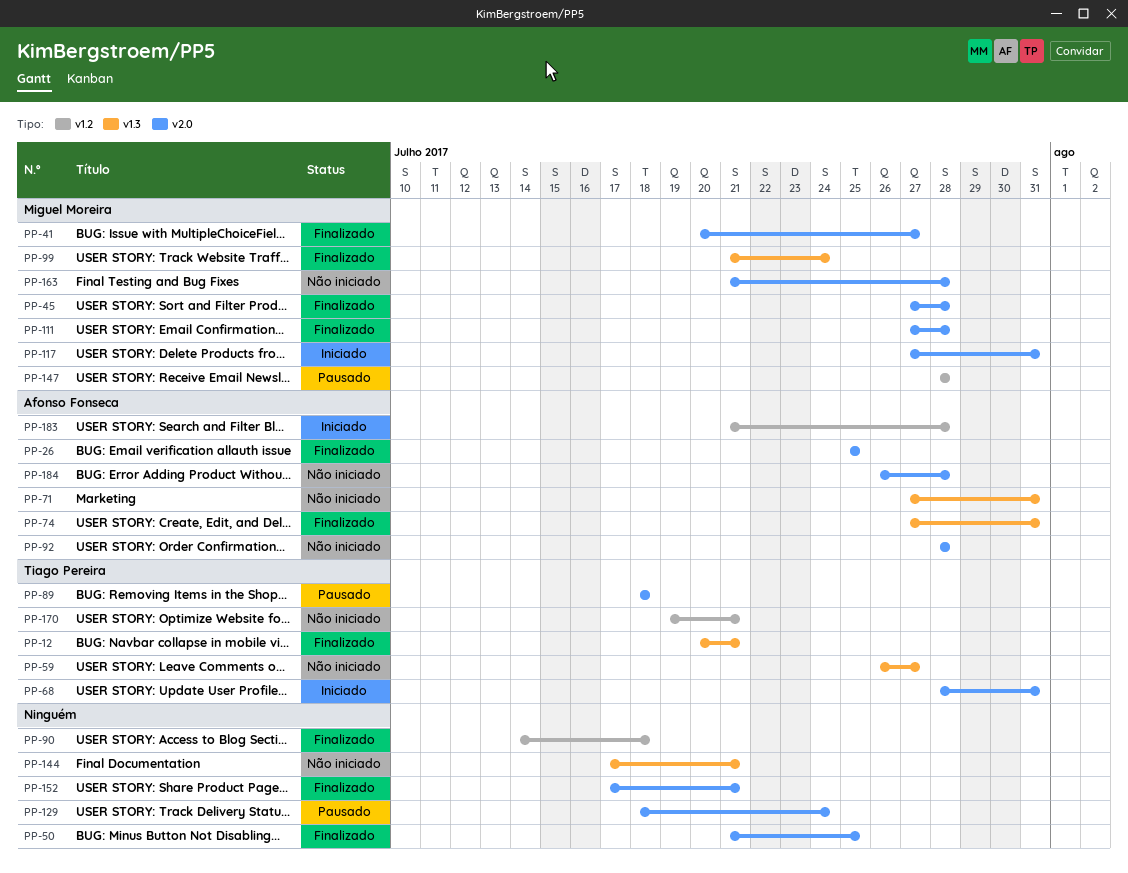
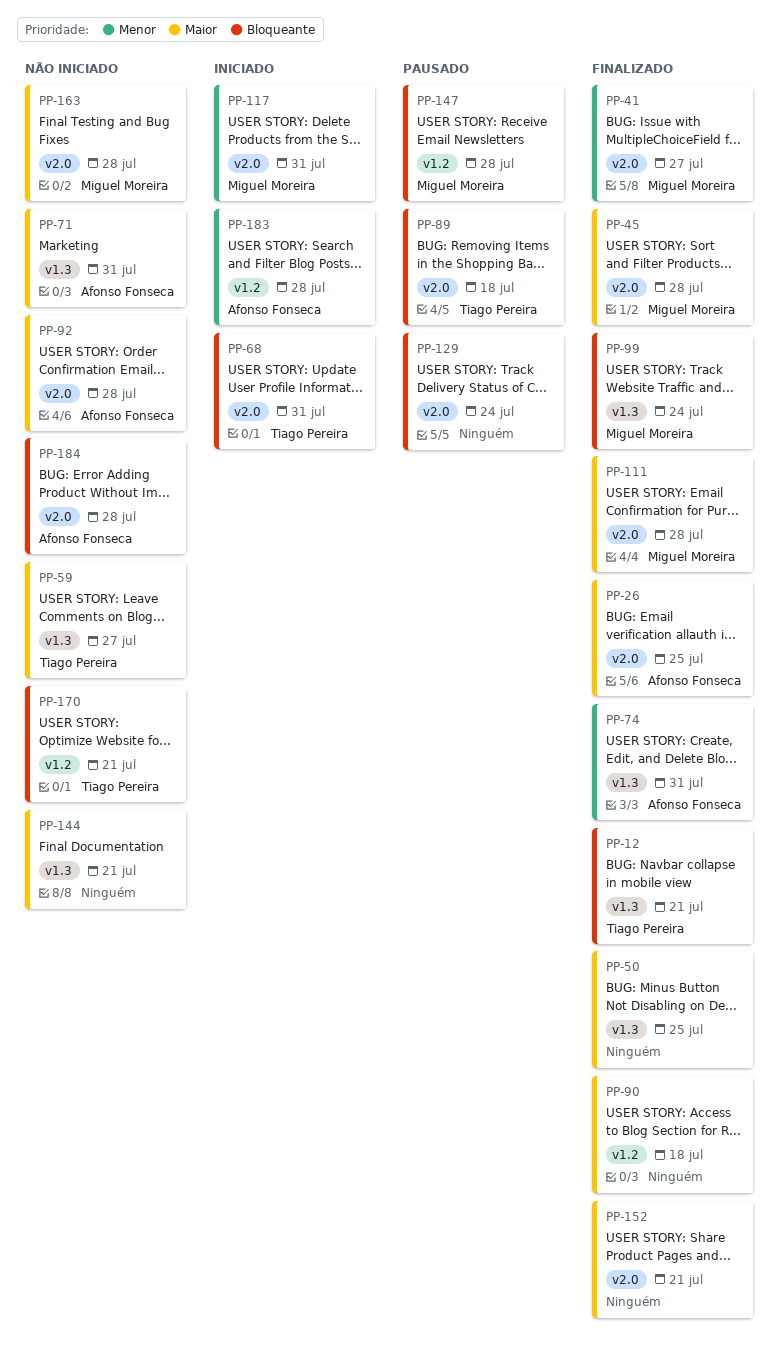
PP-50, label: v2.0 -> v1.3

